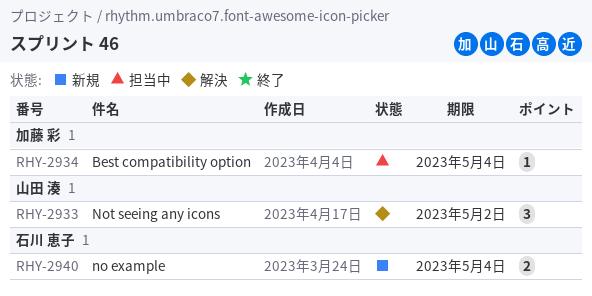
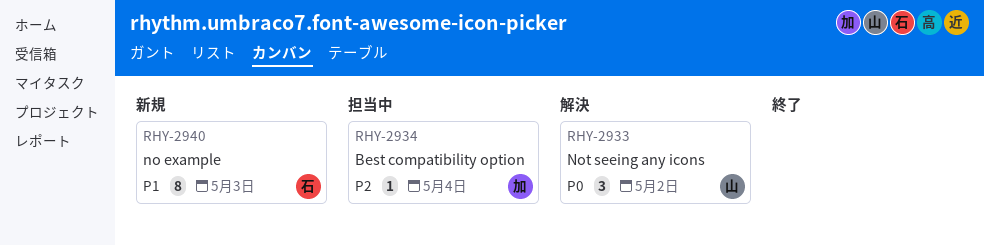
RHY-2940, estimate: 2 -> 8
RHY-2940, due: May 4 -> May 3

